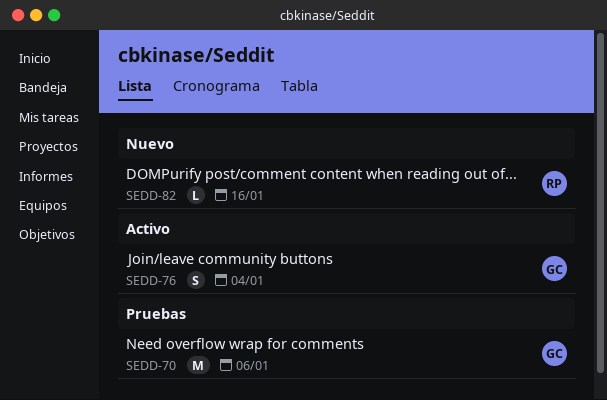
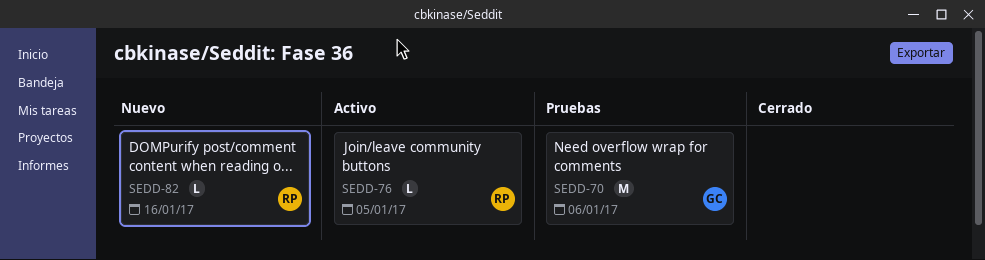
SEDD-76, owner: GC -> RP
SEDD-76, estimate: S -> L
SEDD-76, due: Jan 4 -> Jan 5

